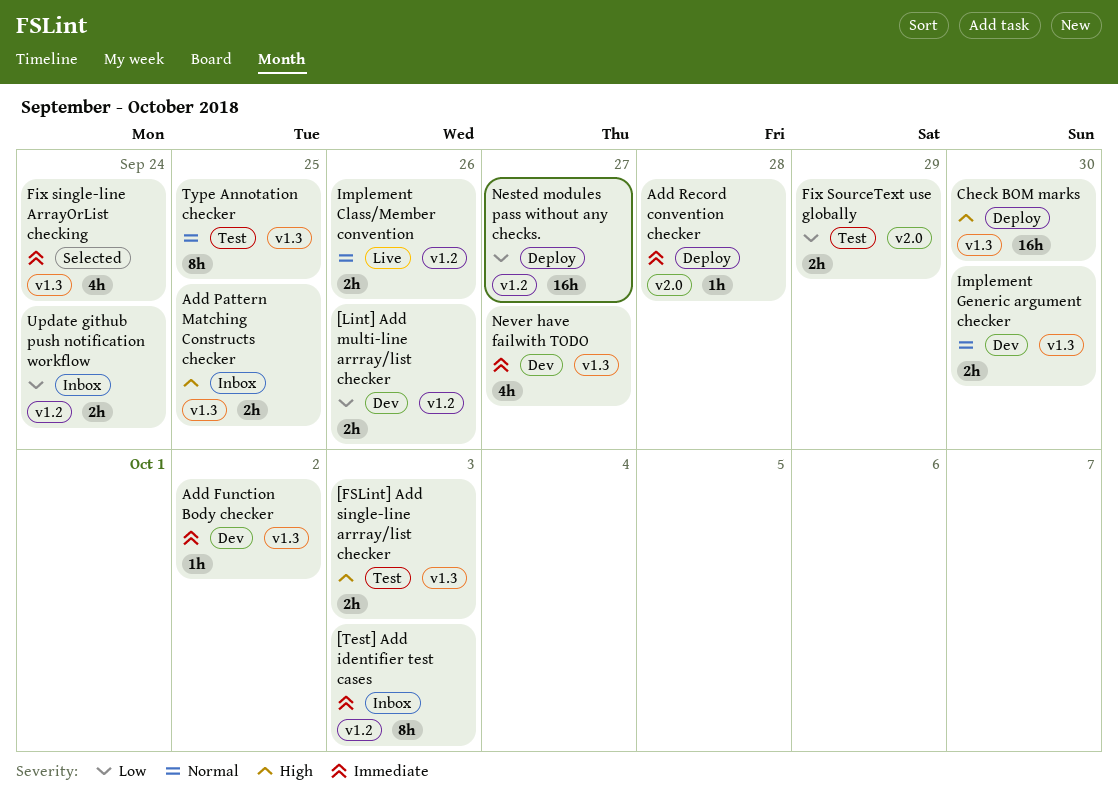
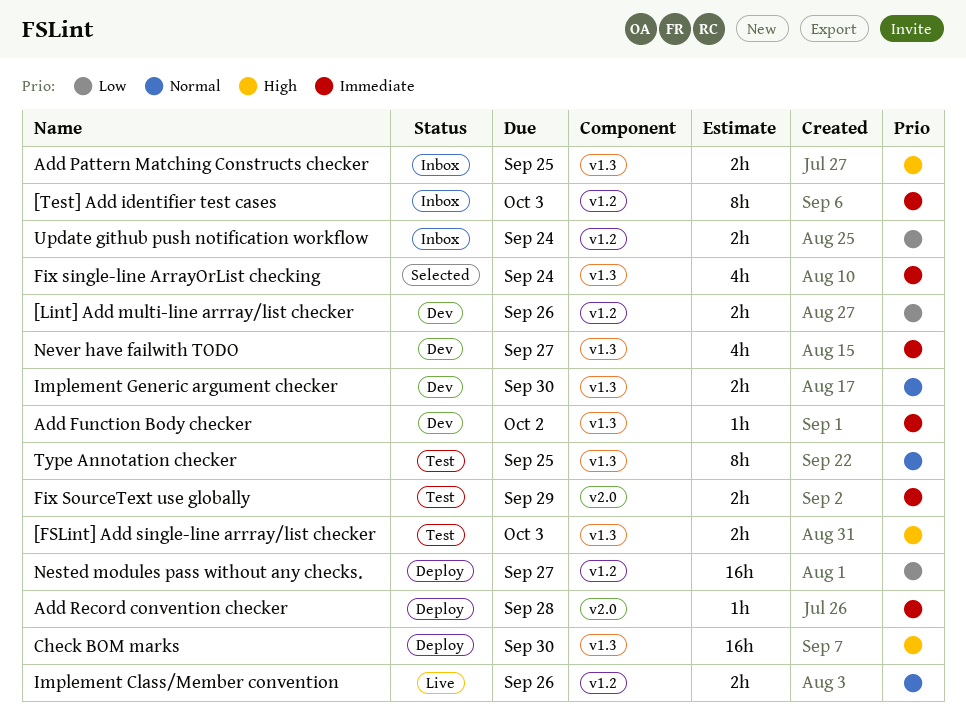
Fix SourceText use globally, priority: Low -> Immediate

